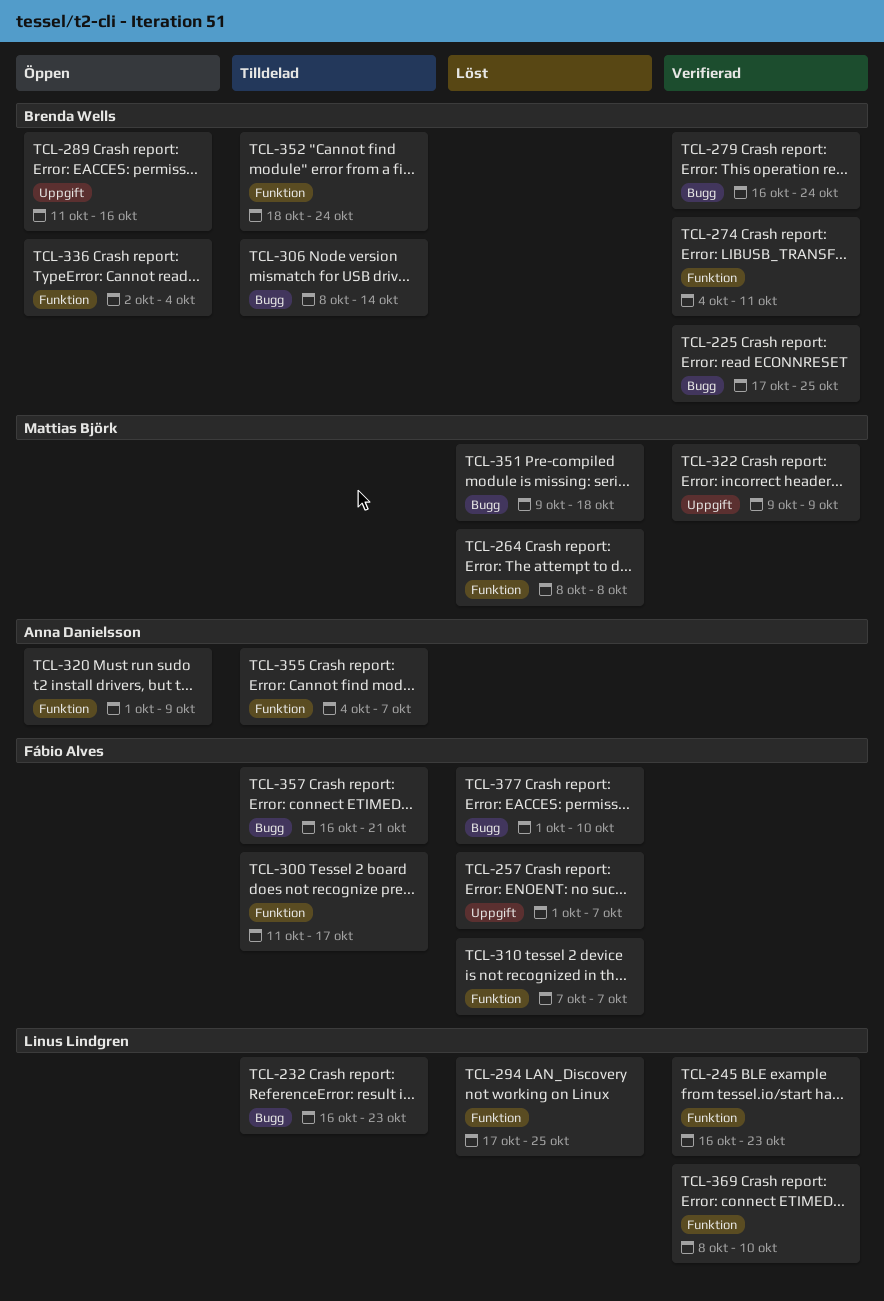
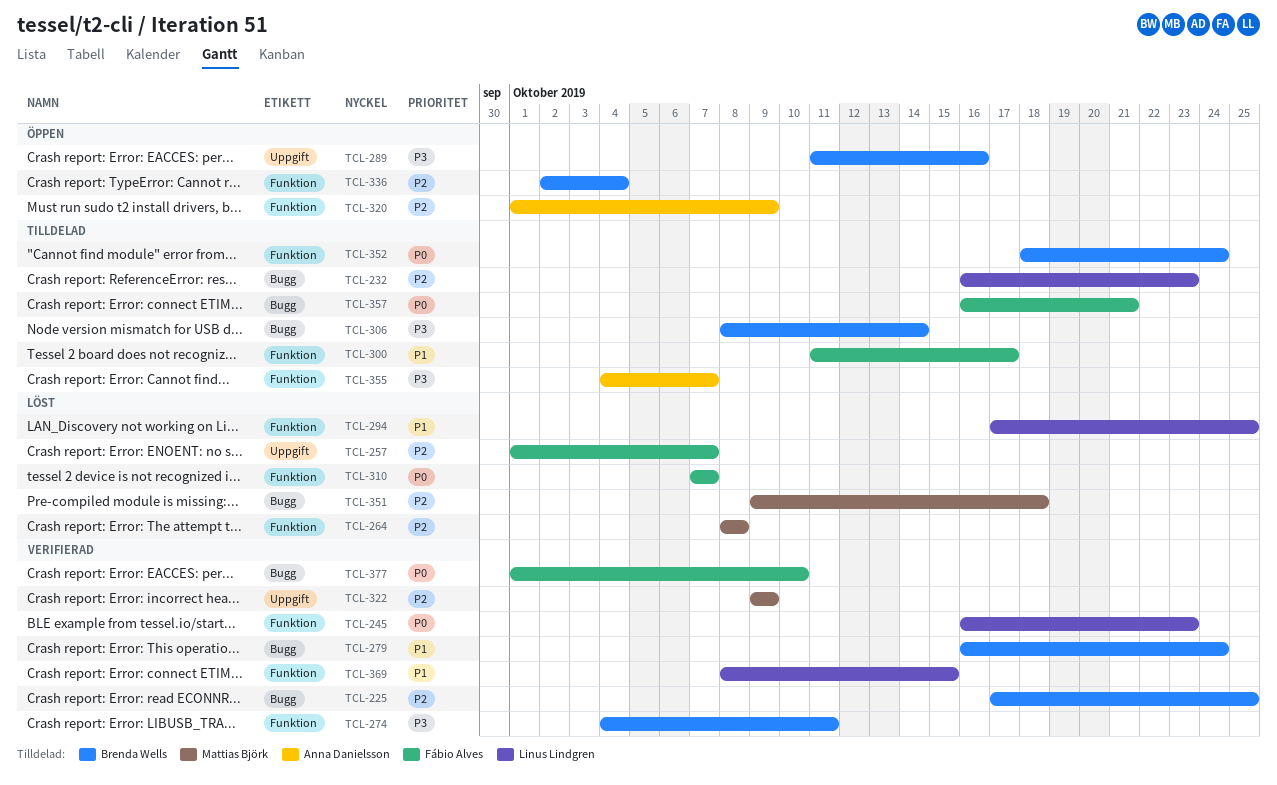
TCL-369, due: Oct 10 -> Oct 15
TCL-377, status: Löst -> Verifierad

